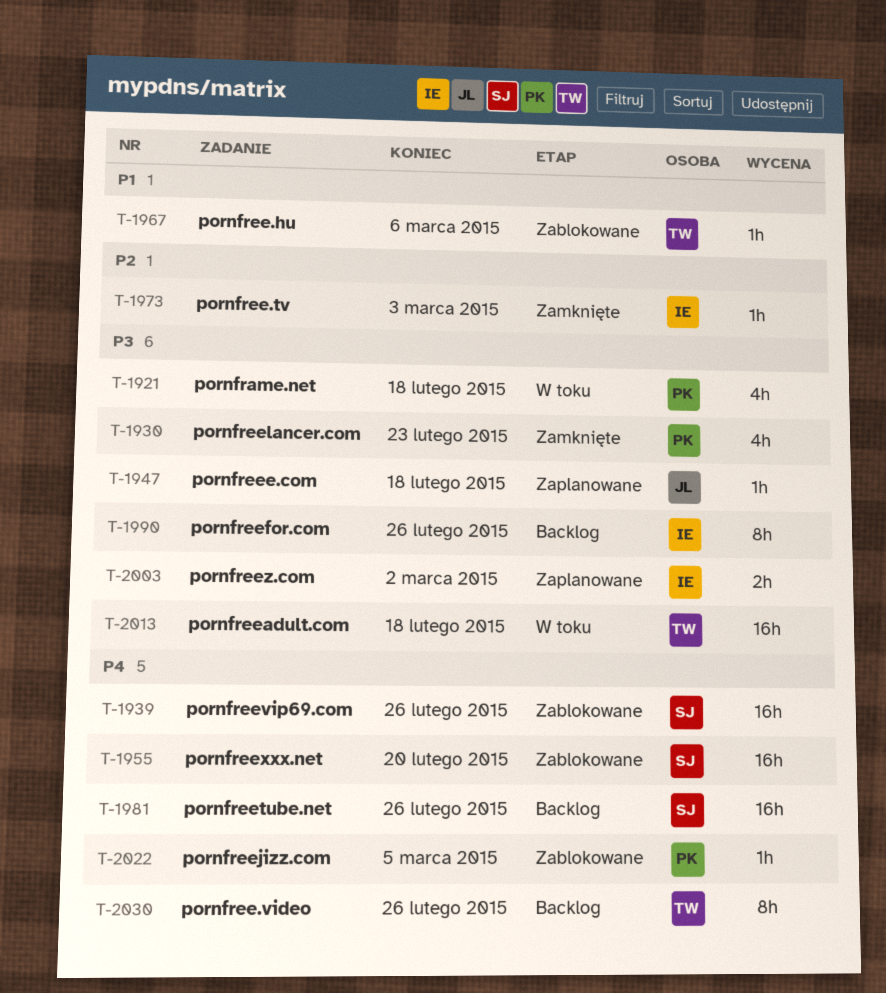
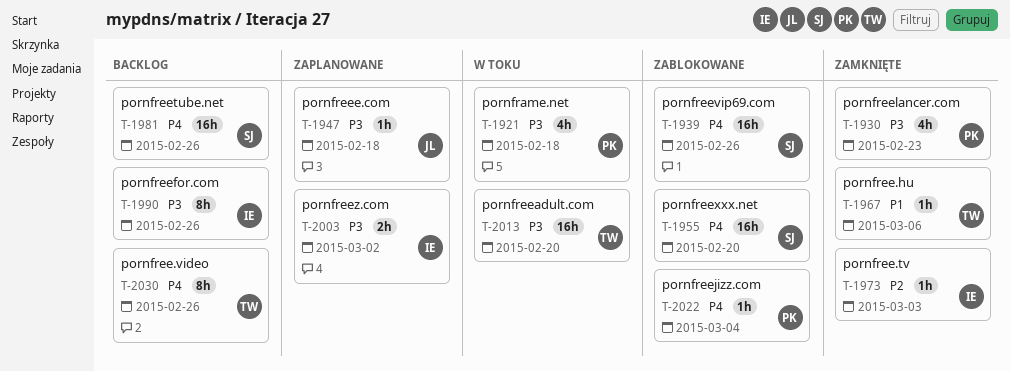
T-1967, status: Zablokowane -> Zamknięte
T-2013, due: Feb 18 -> Feb 20
T-2022, due: Mar 5 -> Mar 4

